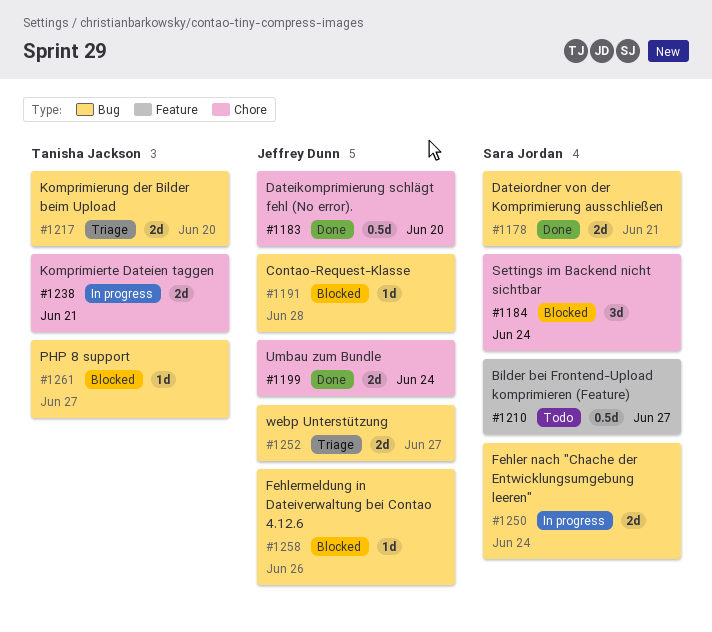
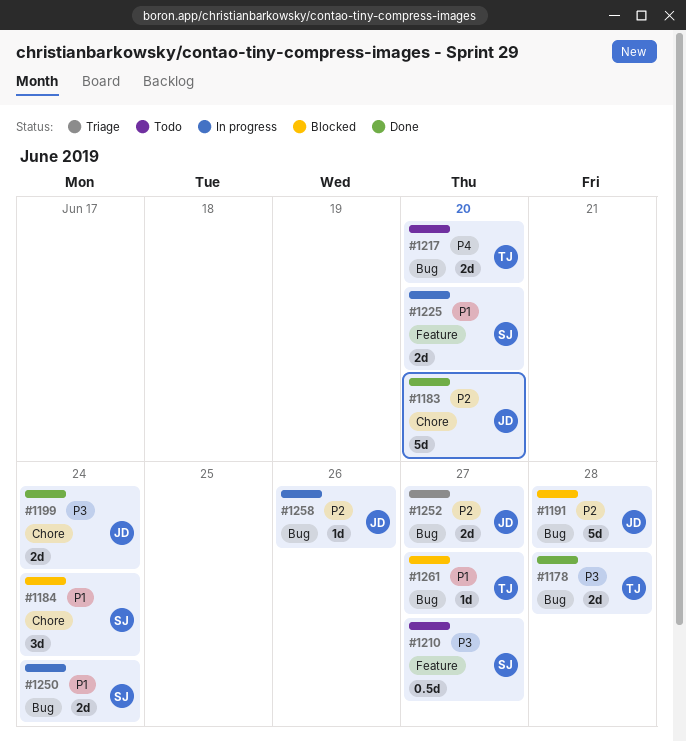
#1178, owner: Sara Jordan -> Tanisha Jackson
#1178, due: Jun 21 -> Jun 28
#1183, estimate: 0.5d -> 5d
#1191, estimate: 1d -> 5d
#1217, status: Triage -> Todo
#1225: none -> present
#1238: present -> none
#1258, status: Blocked -> In progress

